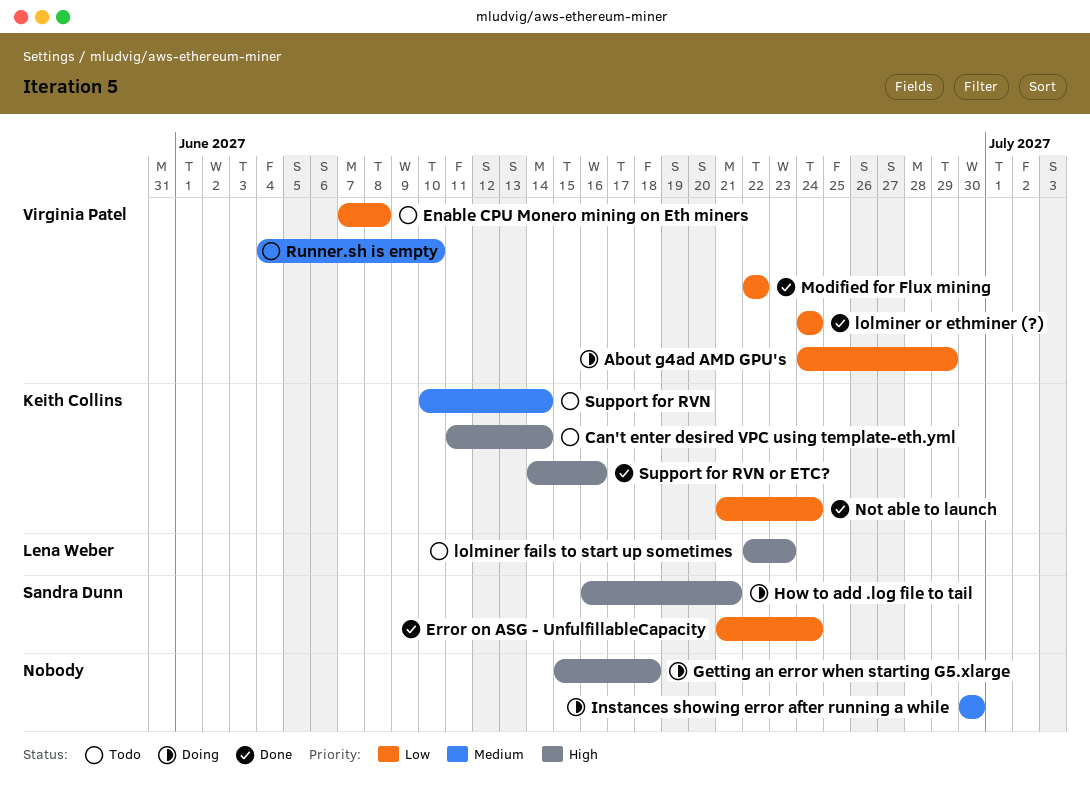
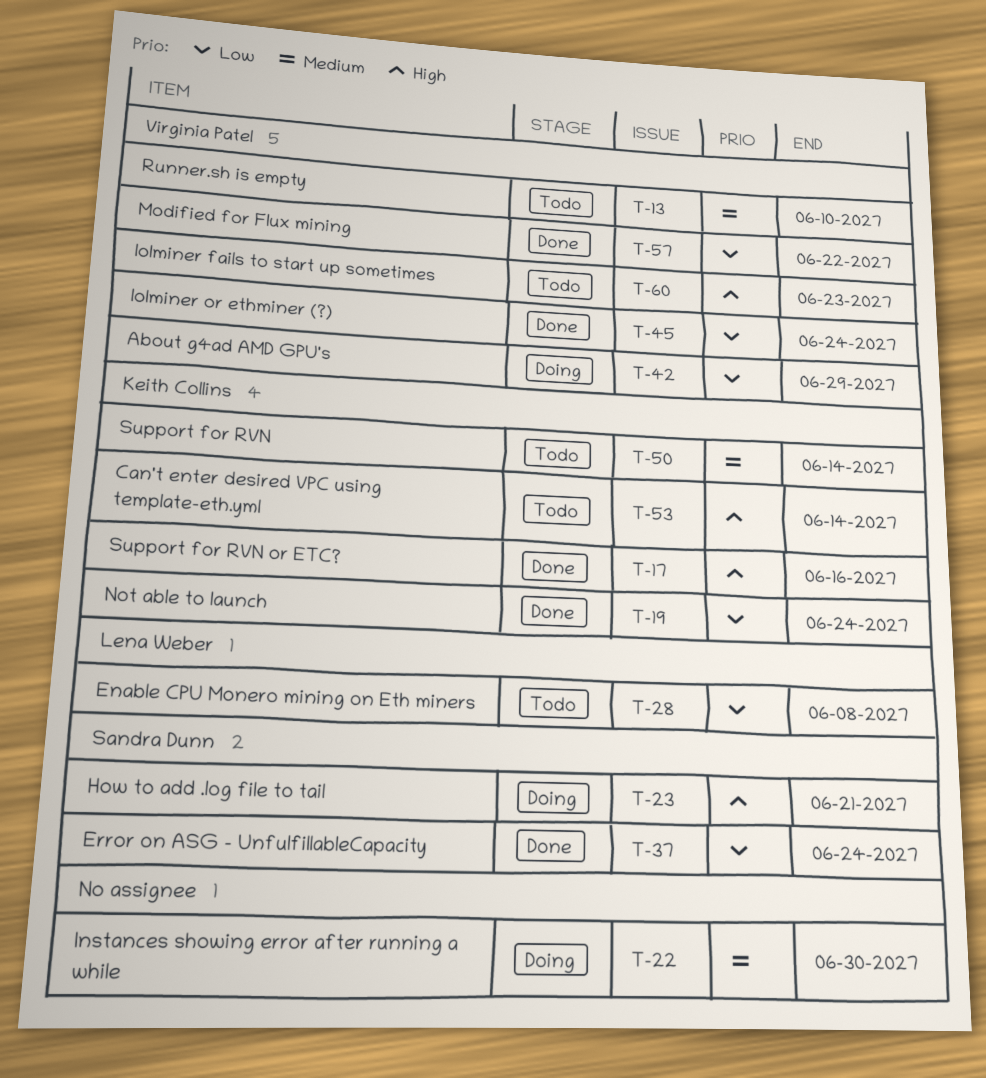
Enable CPU Monero mining on Eth miners, owner: Virginia Patel -> Lena Weber
Getting an error when starting G5.xlarge: present -> none
lolminer fails to start up sometimes, owner: Lena Weber -> Virginia Patel

